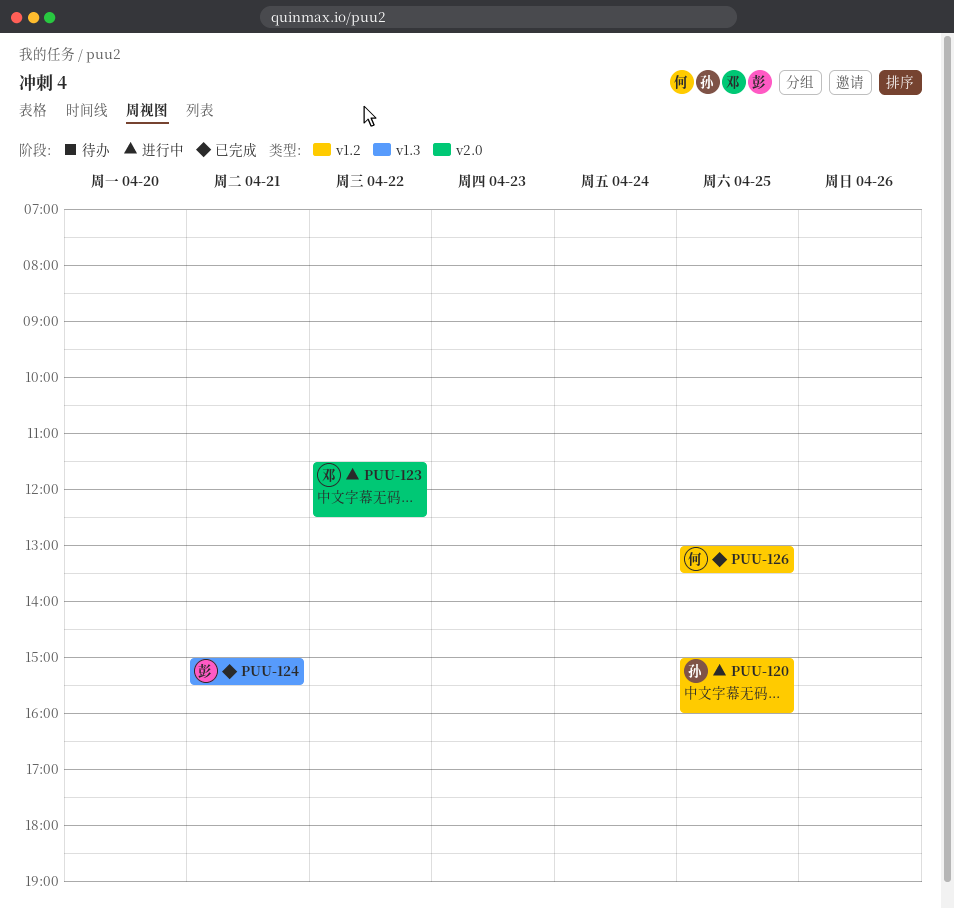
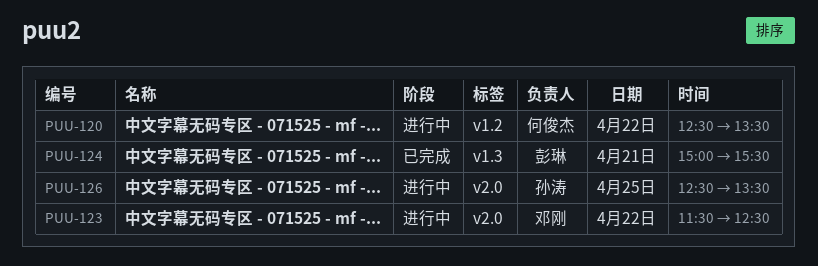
PUU-120, owner: 孙涛 -> 何俊杰
PUU-120, day: Apr 25 -> Apr 22
PUU-120, begins: 15:00 -> 12:30
PUU-120, ends: 16:00 -> 13:30
PUU-126, status: 已完成 -> 进行中
PUU-126, owner: 何俊杰 -> 孙涛
PUU-126, label: v1.2 -> v2.0
PUU-126, begins: 13:00 -> 12:30

